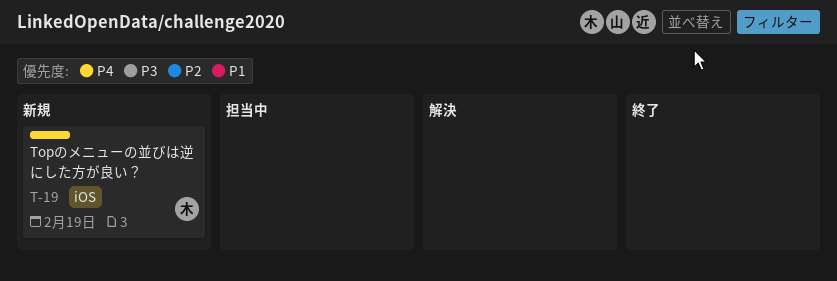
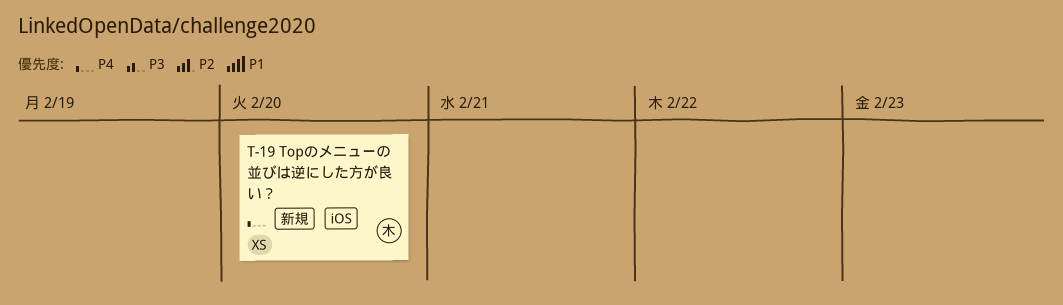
T-19, due: Feb 19 -> Feb 20

